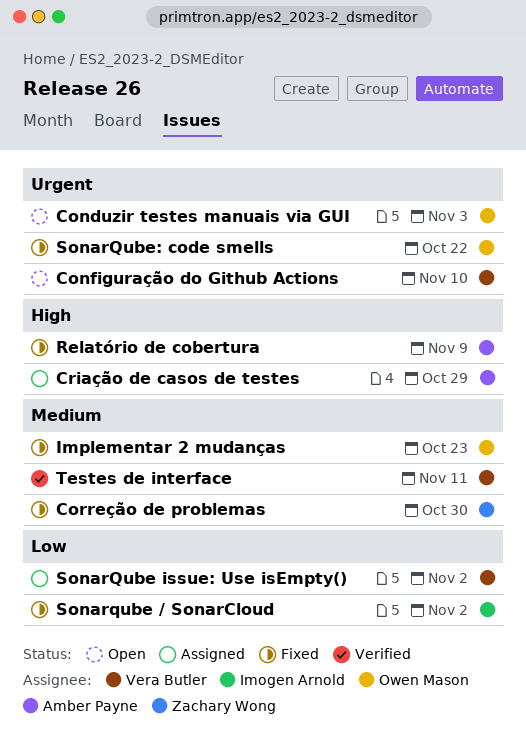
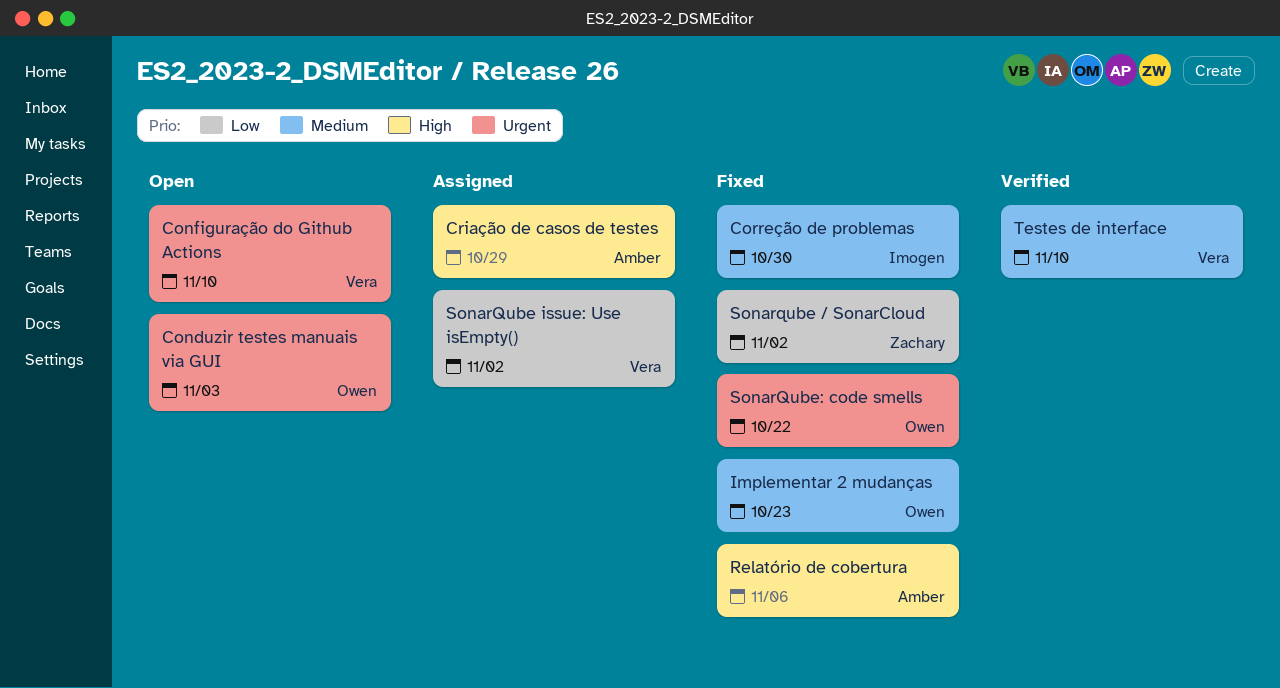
Correção de problemas, owner: Zachary Wong -> Imogen Arnold
Relatório de cobertura, due: Nov 9 -> Nov 6
Sonarqube / SonarCloud, owner: Imogen Arnold -> Zachary Wong
Testes de interface, due: Nov 11 -> Nov 10

